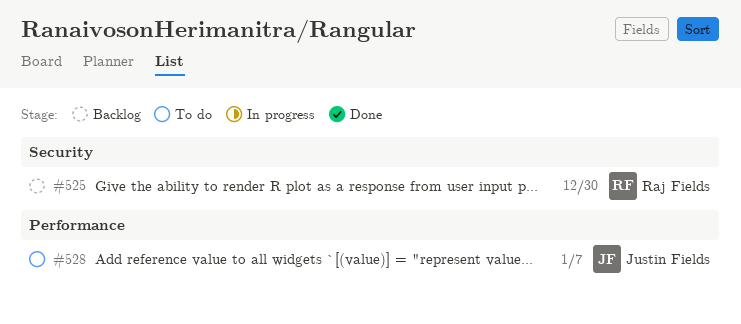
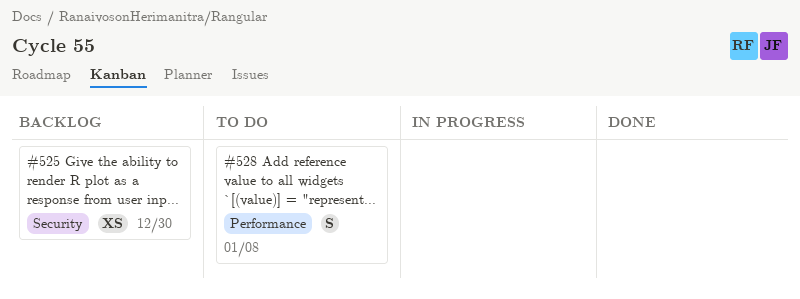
#528, due: Jan 7 -> Jan 8

